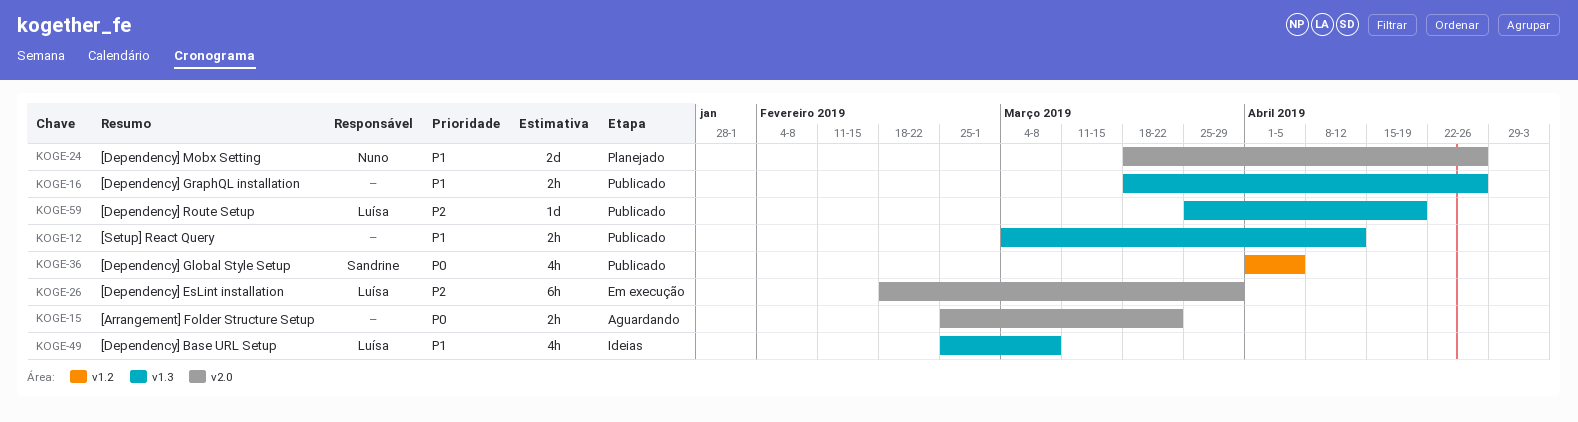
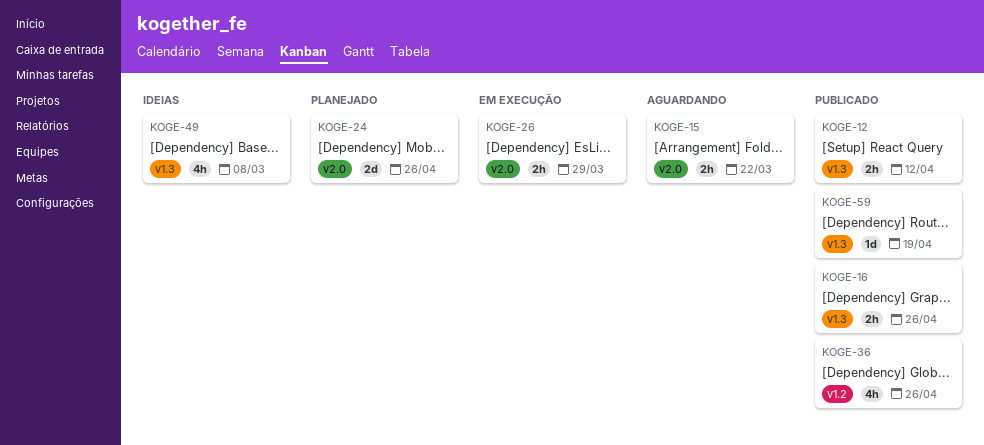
KOGE-26, estimate: 6h -> 2h
KOGE-36, due: Apr 5 -> Apr 26

